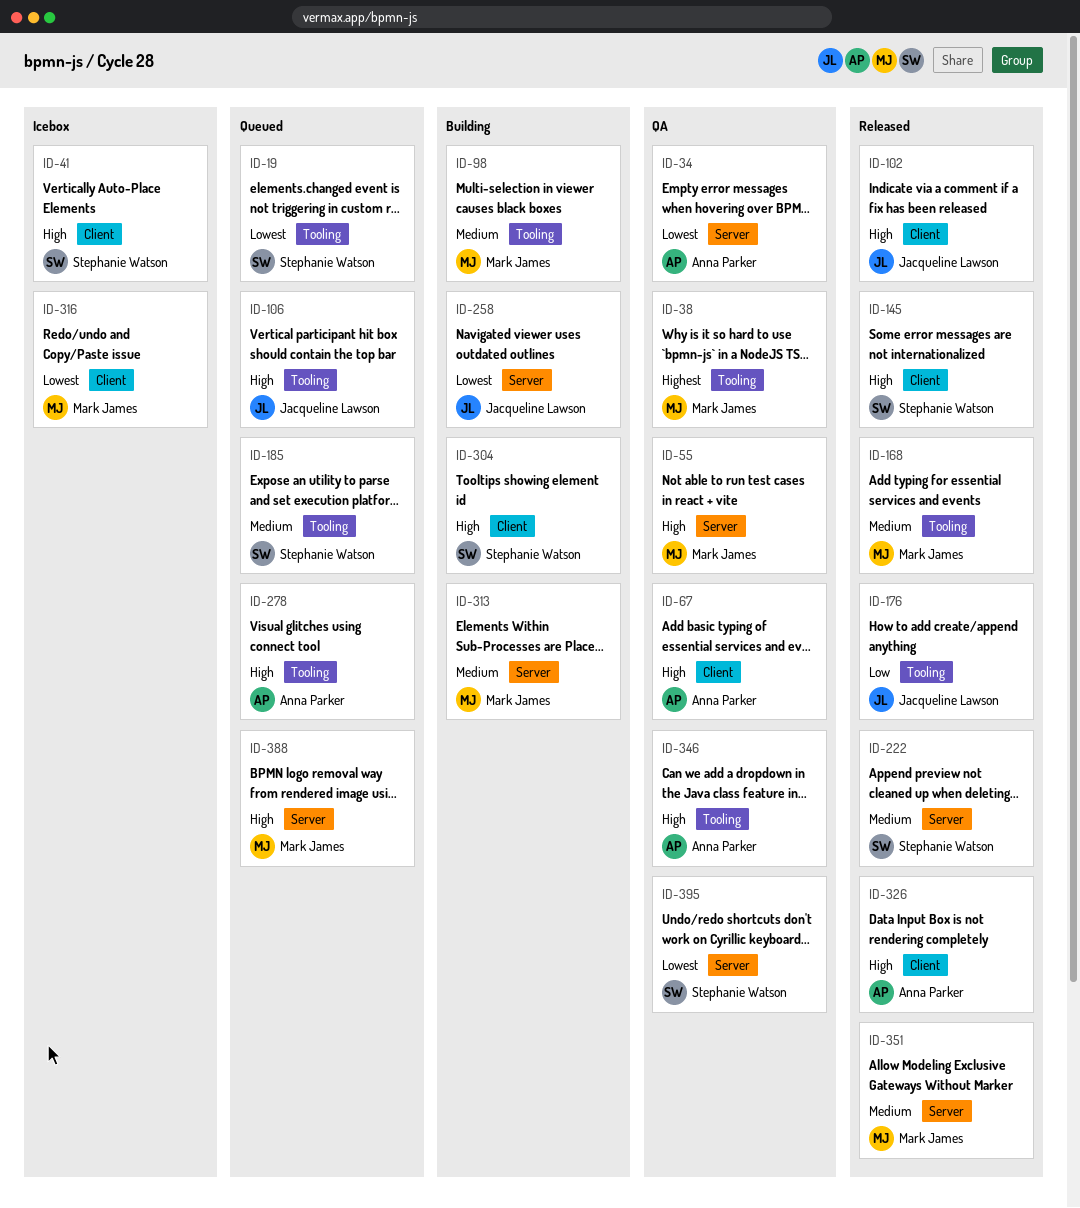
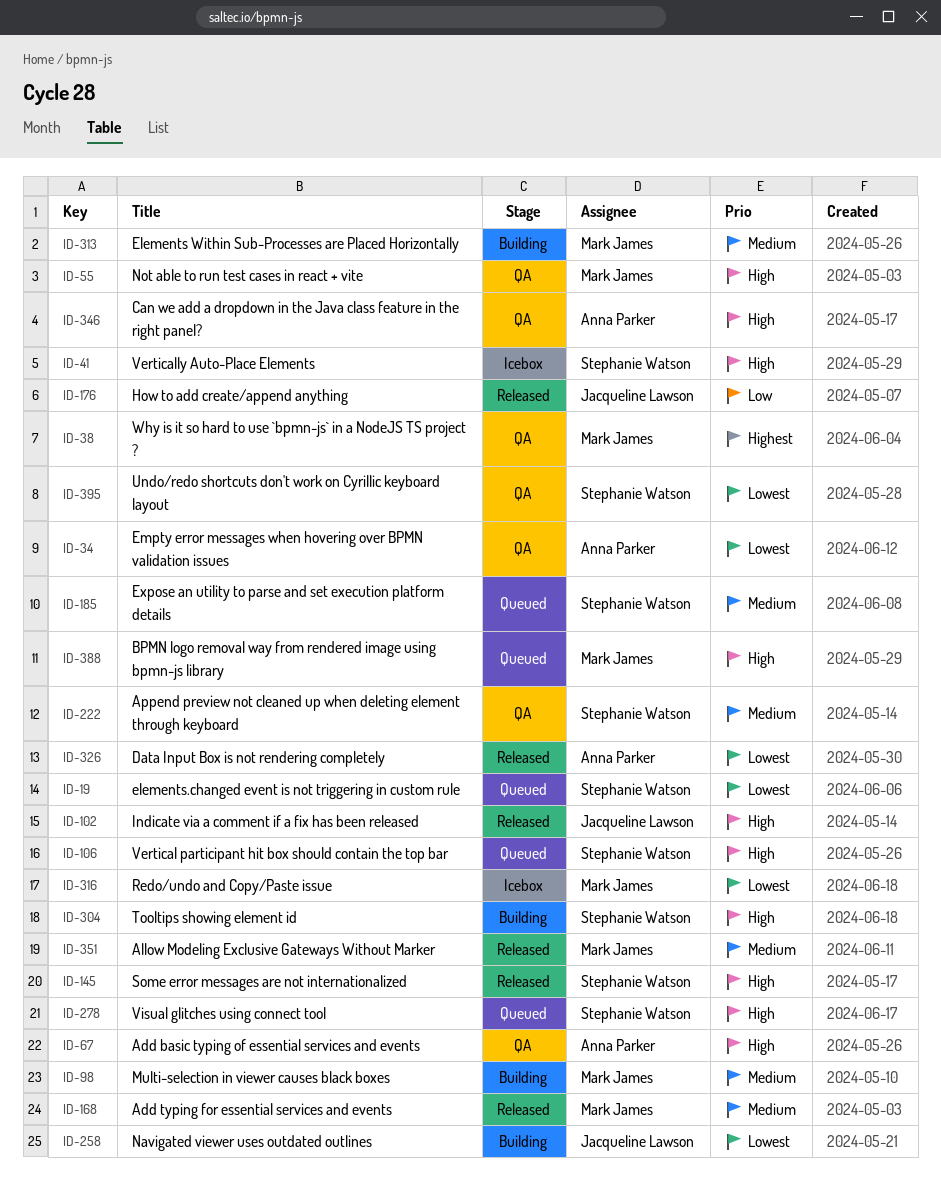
ID-106, owner: Jacqueline Lawson -> Stephanie Watson
ID-222, status: Released -> QA
ID-278, owner: Anna Parker -> Stephanie Watson
ID-326, priority: High -> Lowest

